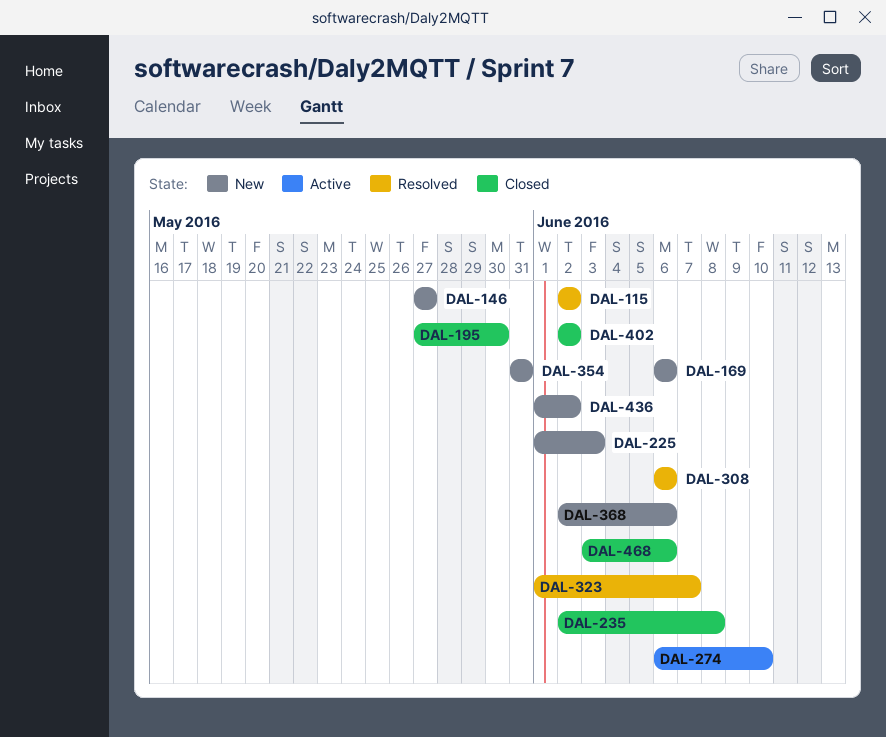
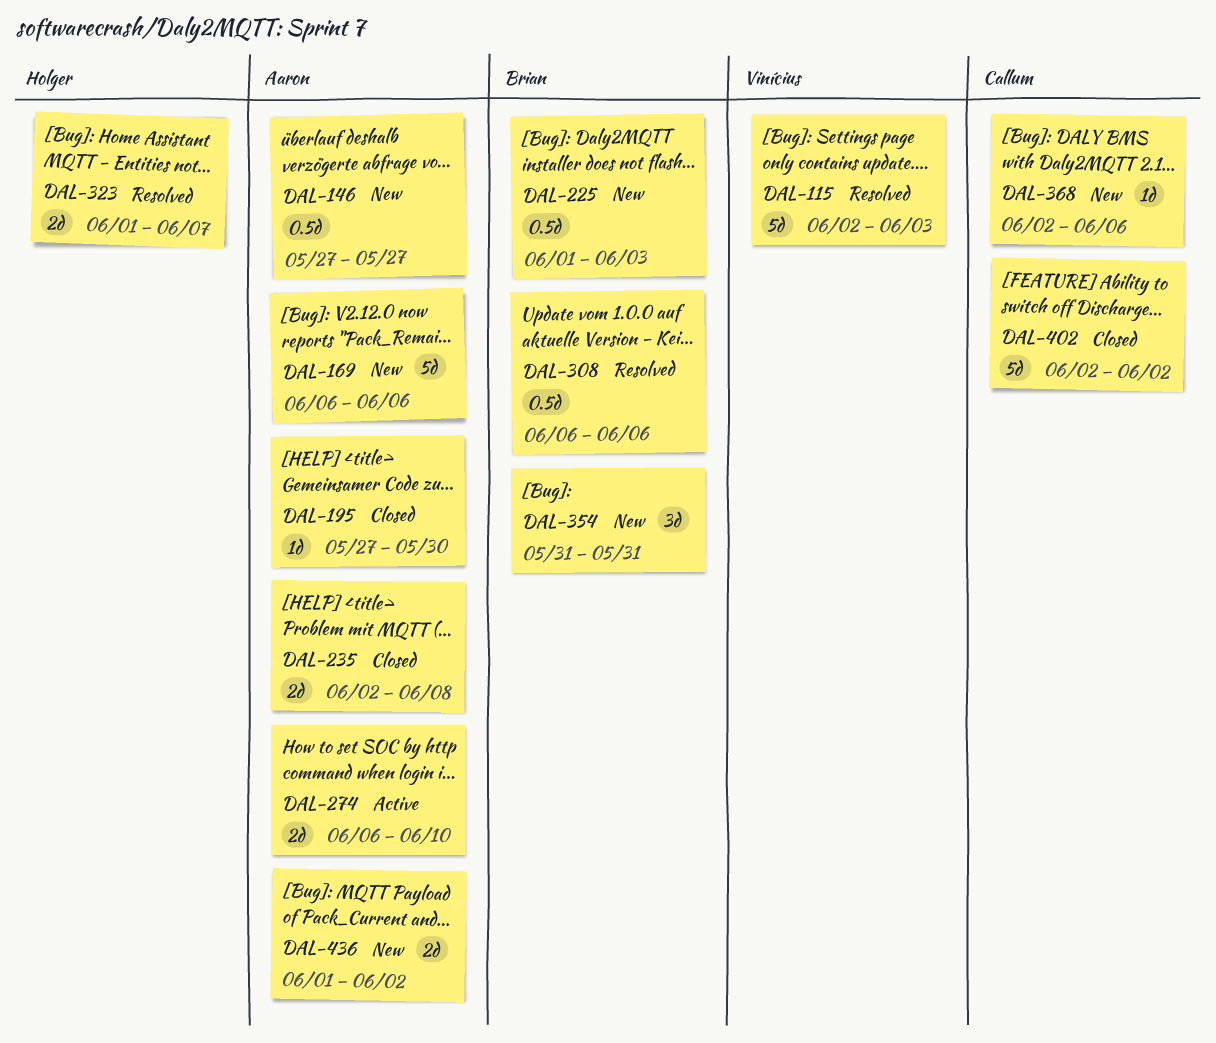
DAL-115, due: Jun 2 -> Jun 3
DAL-468: present -> none

